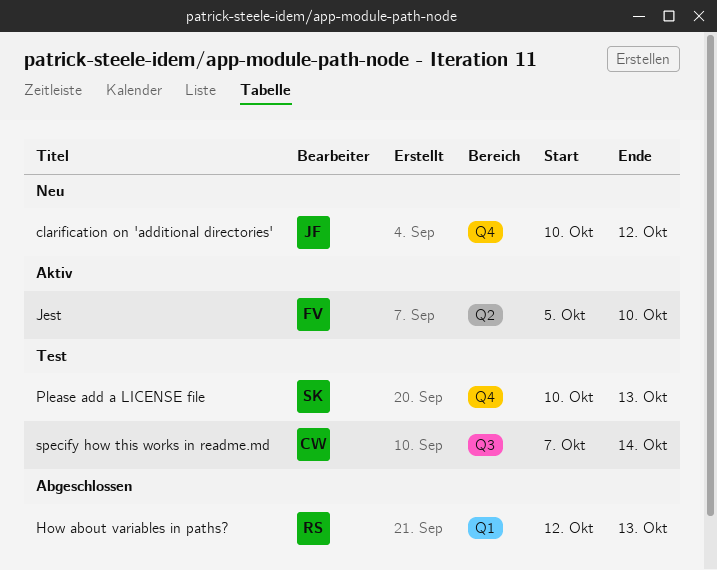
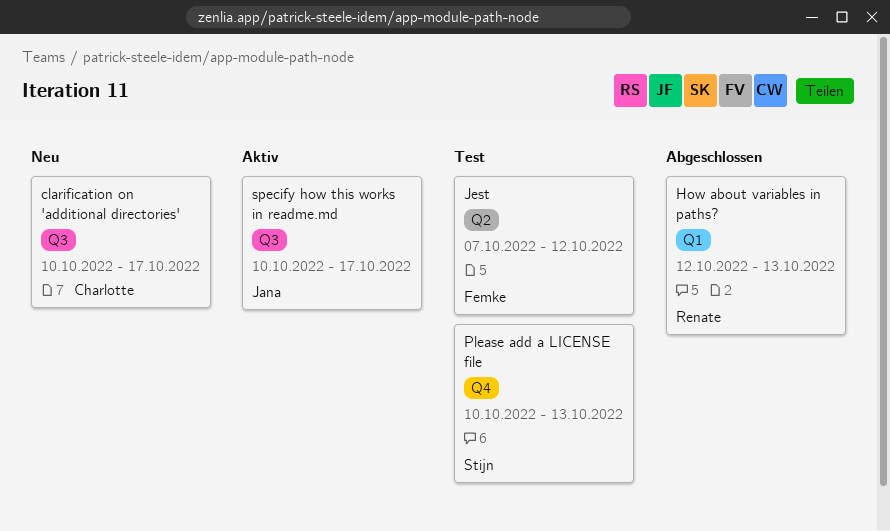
clarification on 'additional directories', owner: Jana -> Charlotte
clarification on 'additional directories', label: Q4 -> Q3
clarification on 'additional directories', due: Oct 12 -> Oct 17
Jest, status: Aktiv -> Test
Jest, start: Oct 5 -> Oct 7
Jest, due: Oct 10 -> Oct 12
specify how this works in readme.md, status: Test -> Aktiv
specify how this works in readme.md, owner: Charlotte -> Jana
specify how this works in readme.md, start: Oct 7 -> Oct 10
specify how this works in readme.md, due: Oct 14 -> Oct 17

